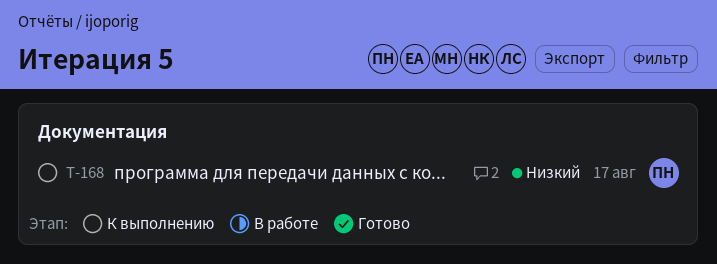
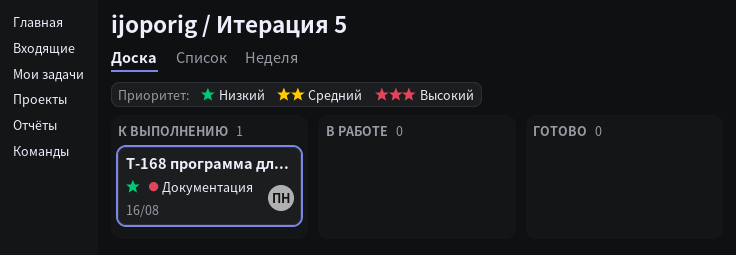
T-168, due: Aug 17 -> Aug 16

